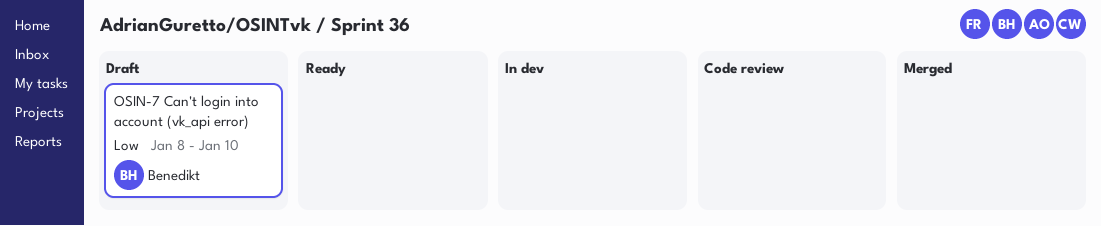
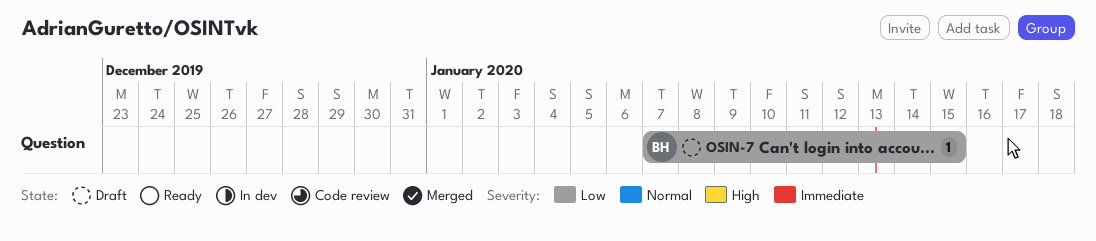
OSIN-7, start: Jan 8 -> Jan 7
OSIN-7, due: Jan 10 -> Jan 15

